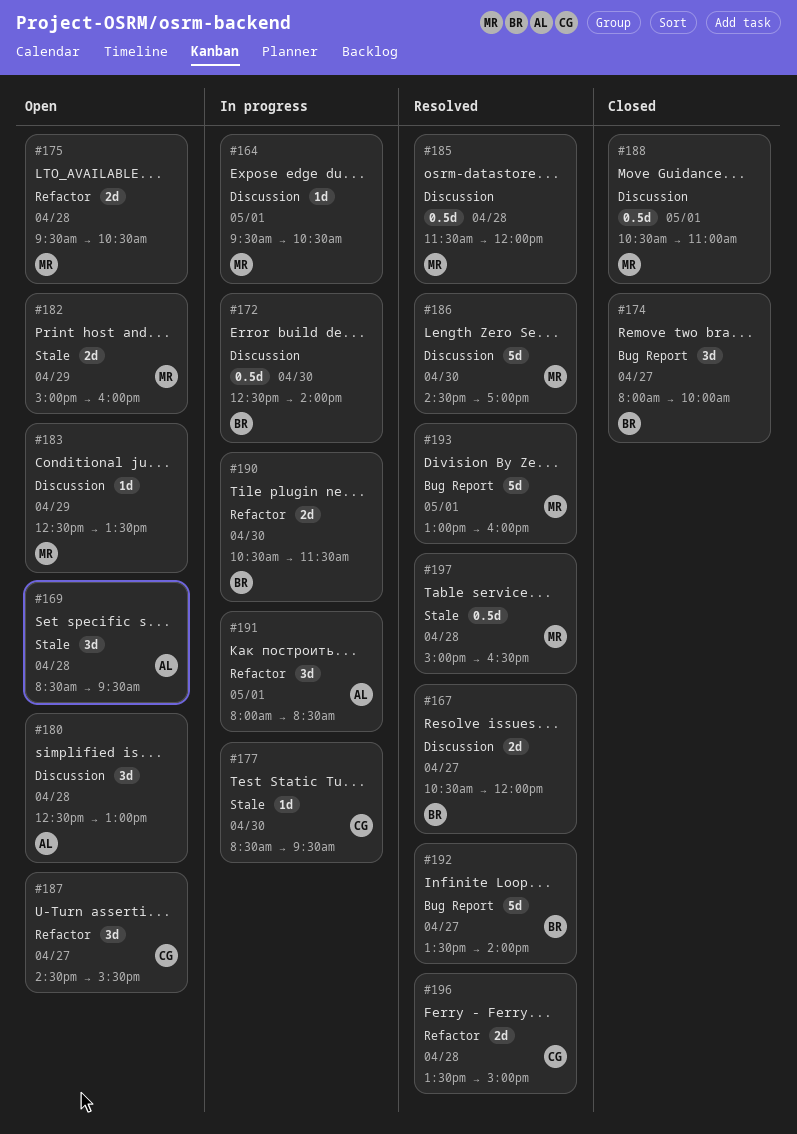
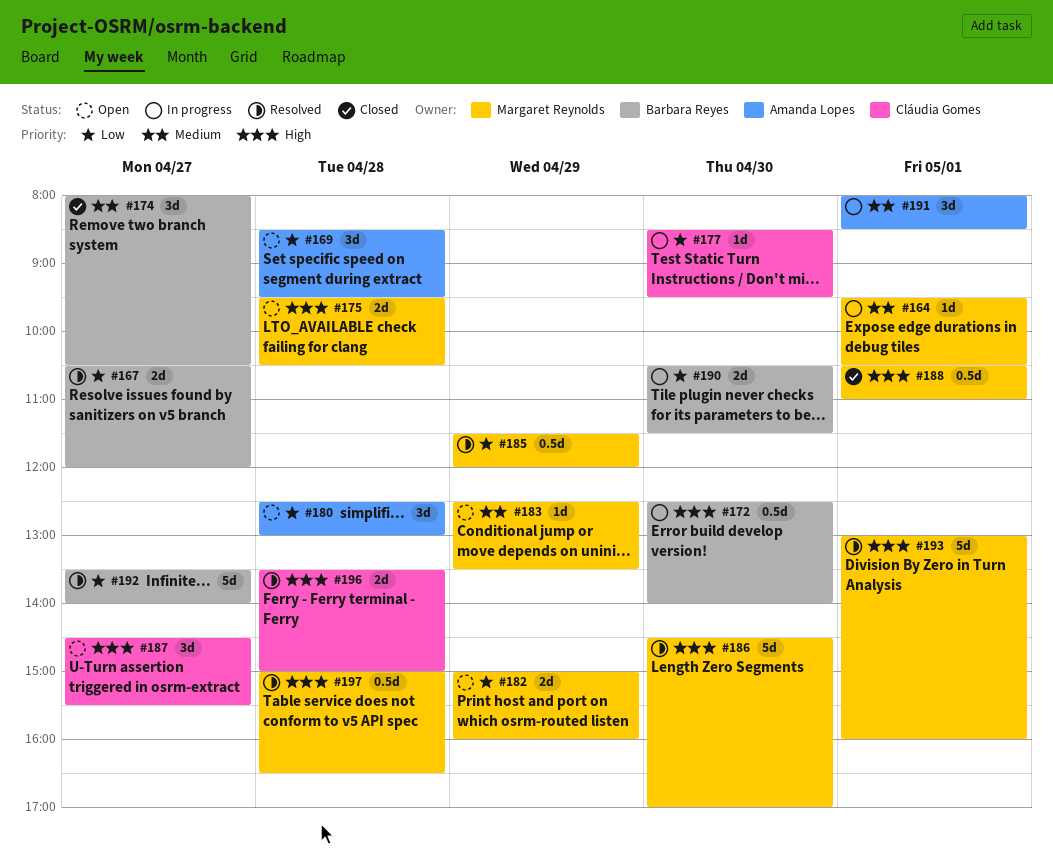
#174, ends: 10:00 -> 10:30
#185, day: Apr 28 -> Apr 29

